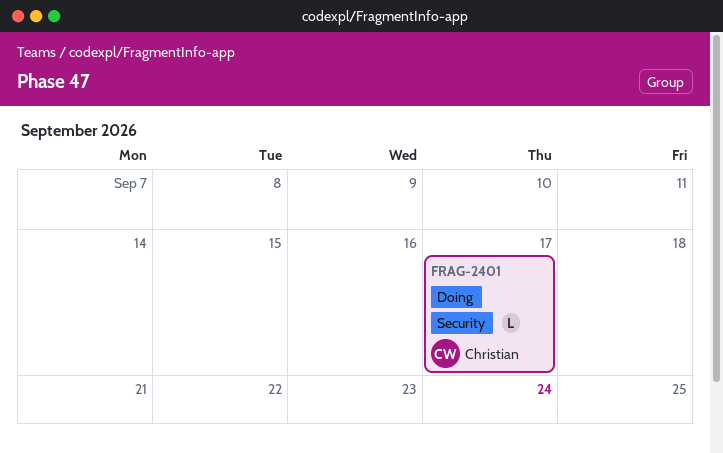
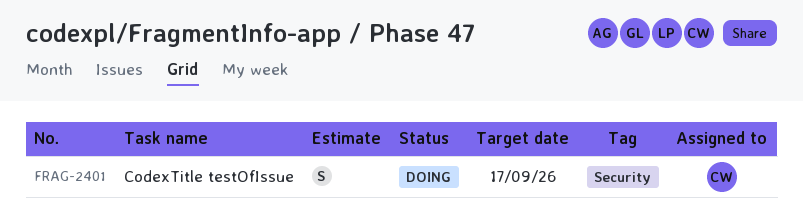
FRAG-2401, estimate: L -> S

